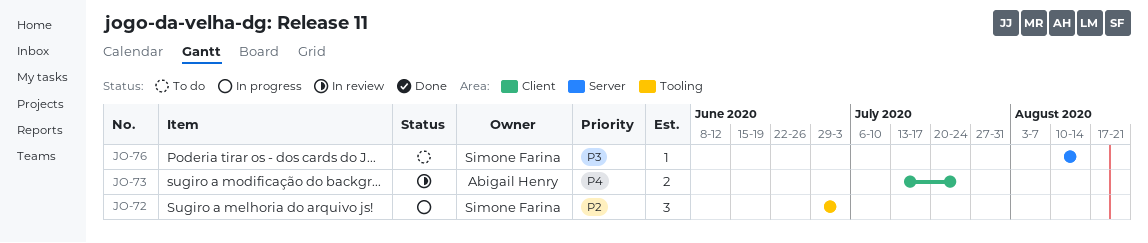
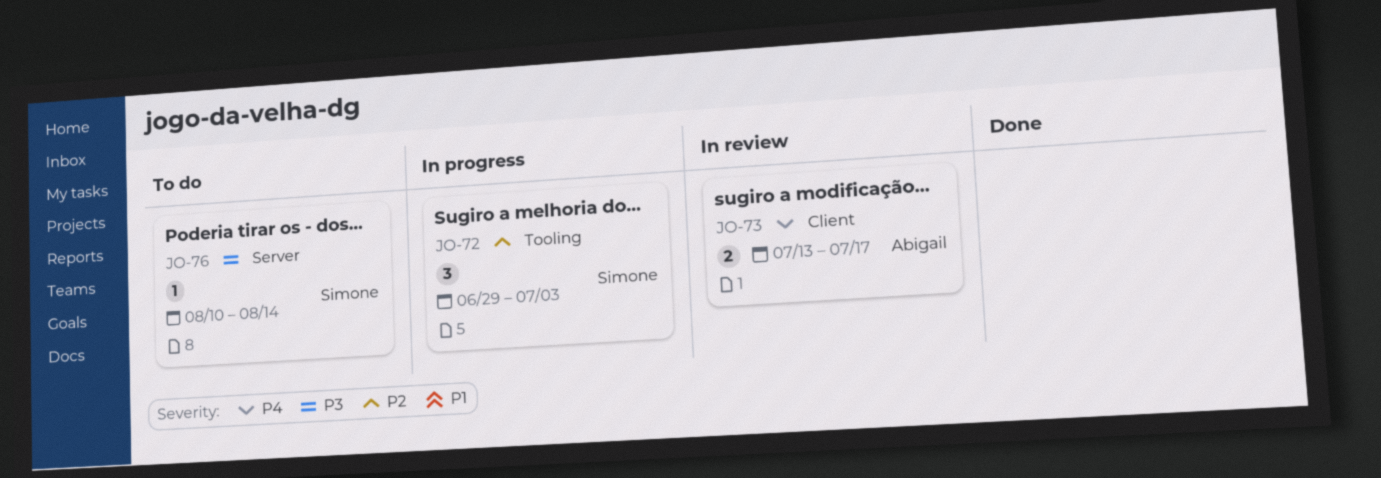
JO-73, due: Jul 24 -> Jul 17

